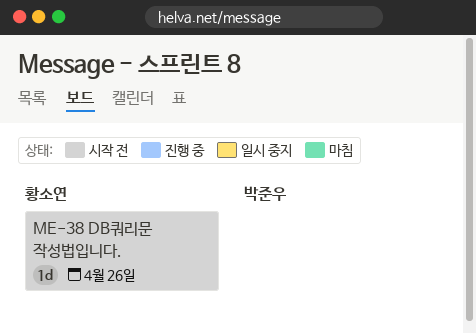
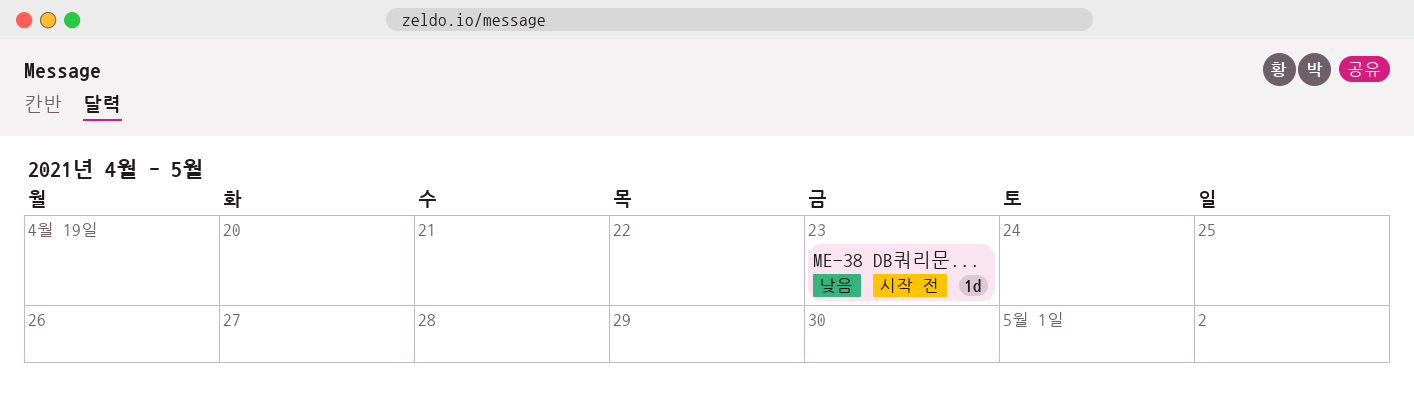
ME-38, due: Apr 26 -> Apr 23

